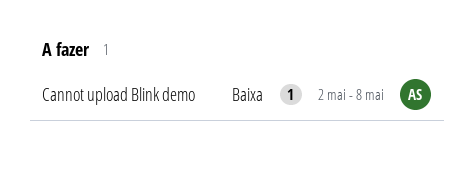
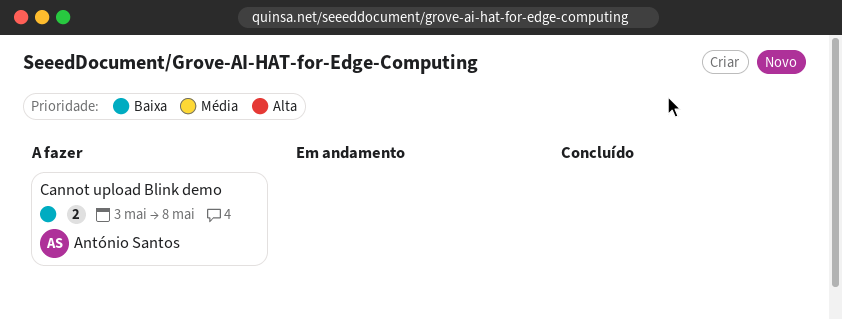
Cannot upload Blink demo, estimate: 1 -> 2
Cannot upload Blink demo, start: May 2 -> May 3

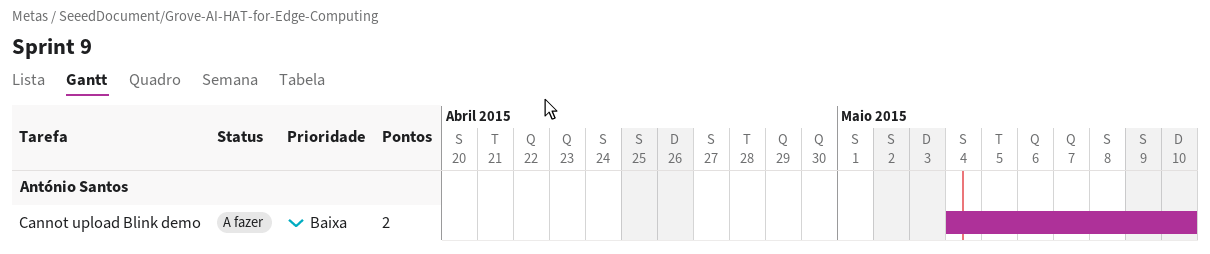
Cannot upload Blink demo, start: May 3 -> May 4
Cannot upload Blink demo, due: May 8 -> May 10

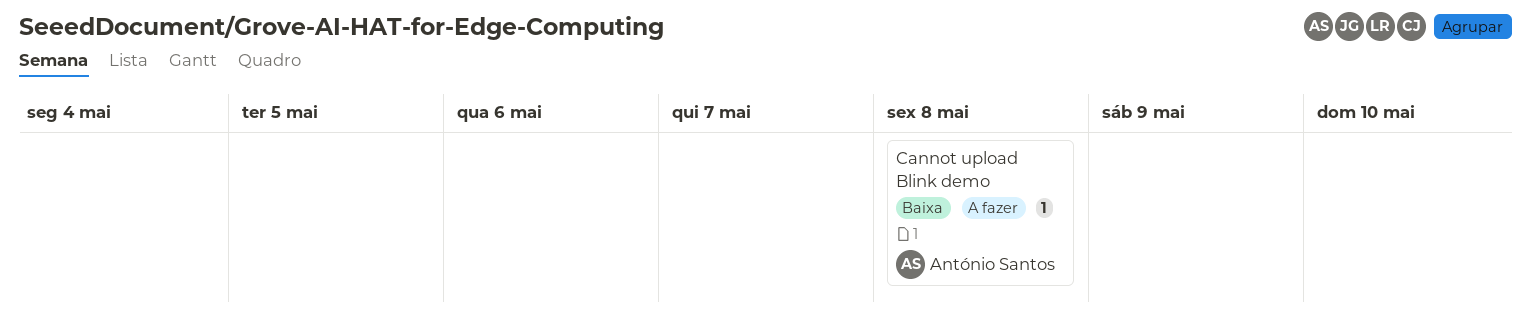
Cannot upload Blink demo, estimate: 2 -> 1
Cannot upload Blink demo, due: May 10 -> May 8

